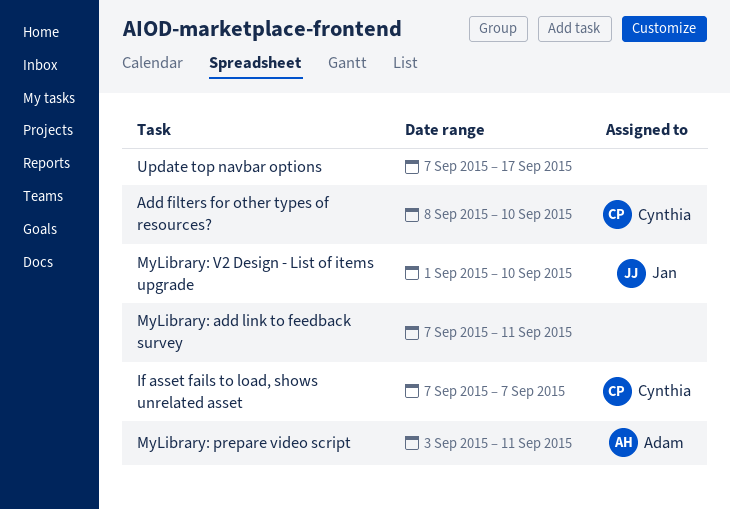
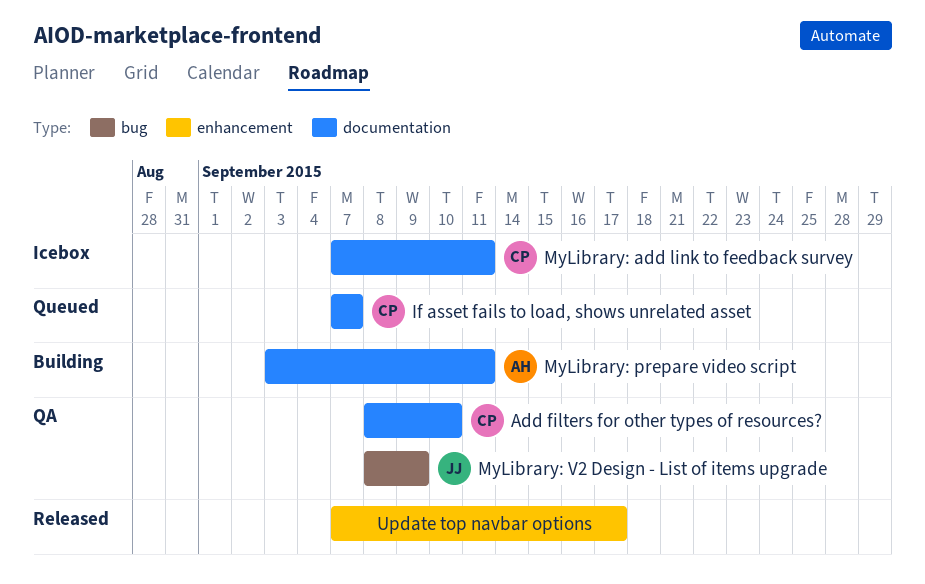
MyLibrary: add link to feedback survey, owner: none -> Cynthia
MyLibrary: V2 Design - List of items upgrade, start: Sep 1 -> Sep 8
MyLibrary: V2 Design - List of items upgrade, due: Sep 10 -> Sep 9

